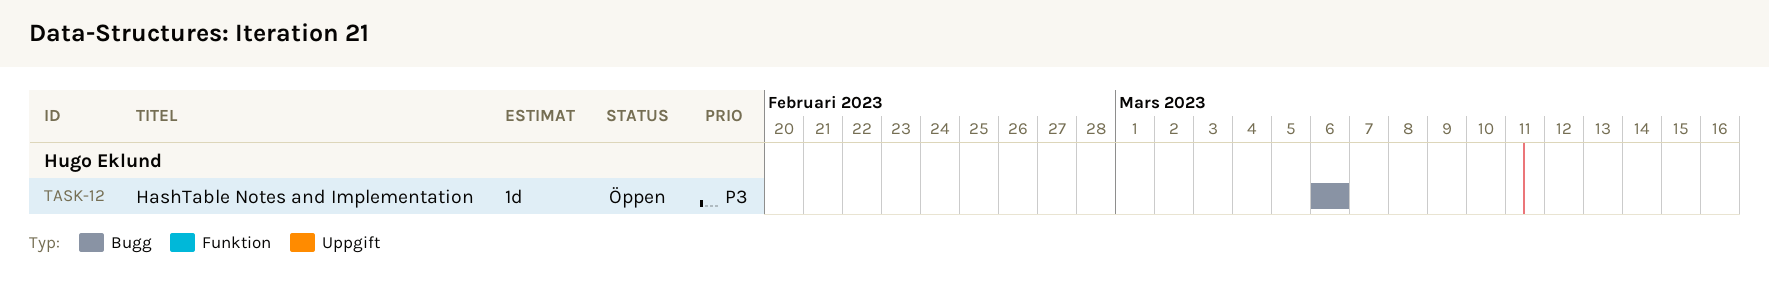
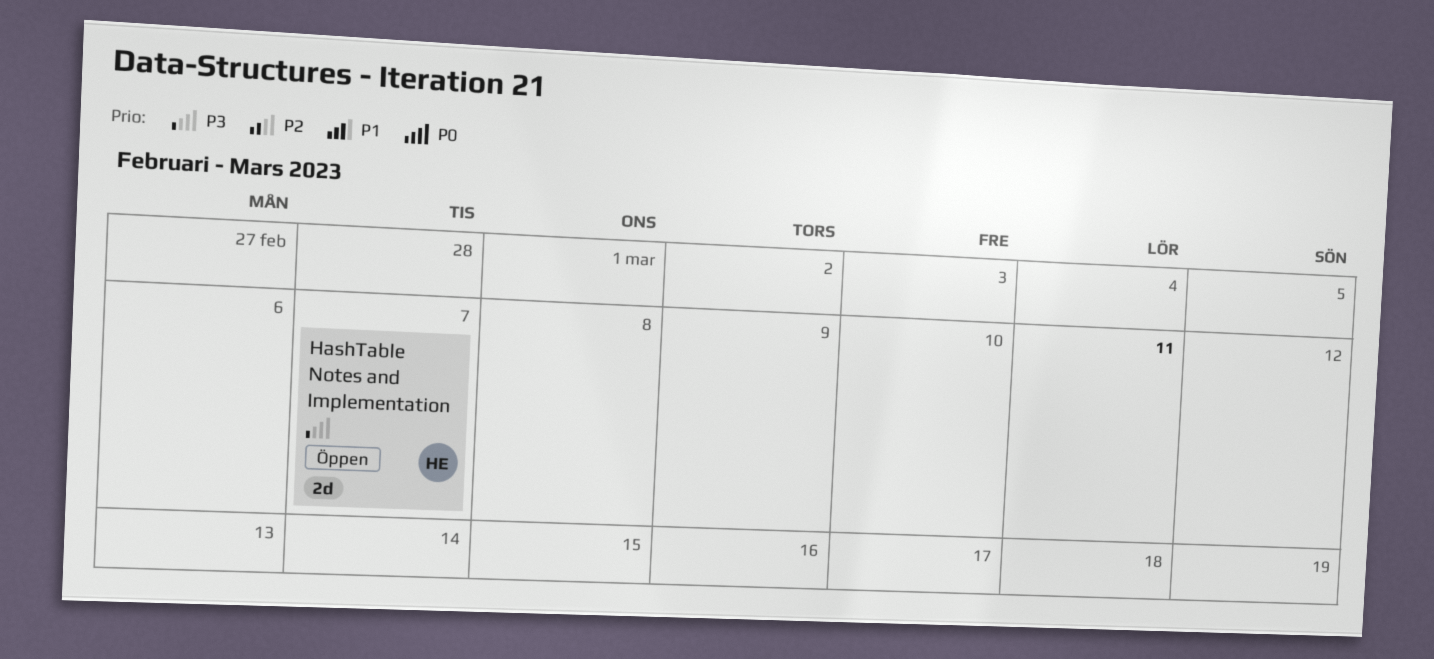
HashTable Notes and Implementation, estimate: 1d -> 2d
HashTable Notes and Implementation, due: Mar 6 -> Mar 7

